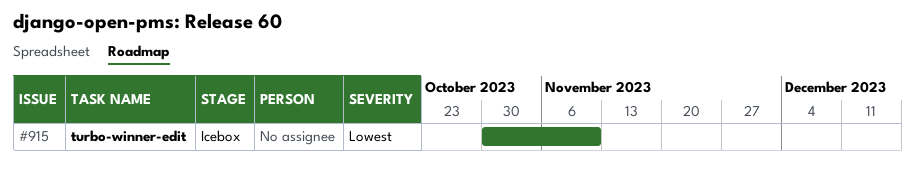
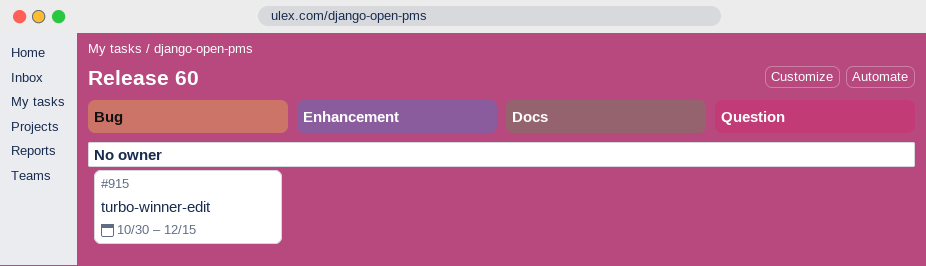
#915, due: Nov 10 -> Dec 15

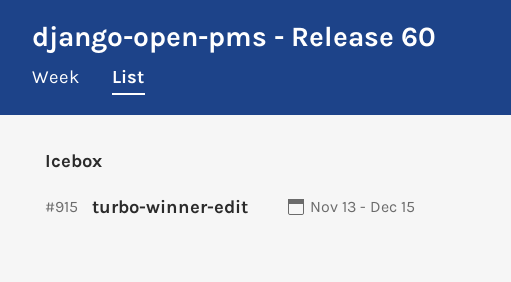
#915, start: Oct 30 -> Nov 13

